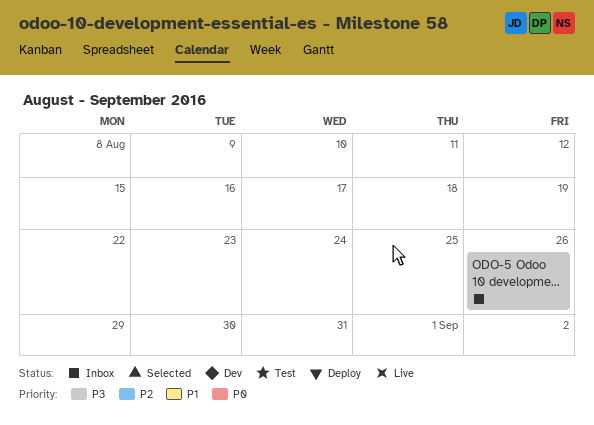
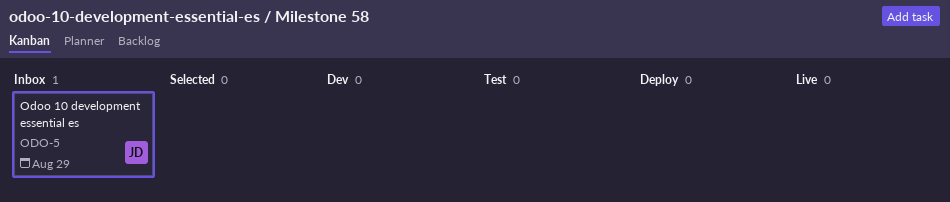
ODO-5, due: Aug 26 -> Aug 29

